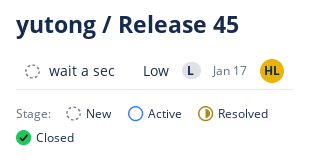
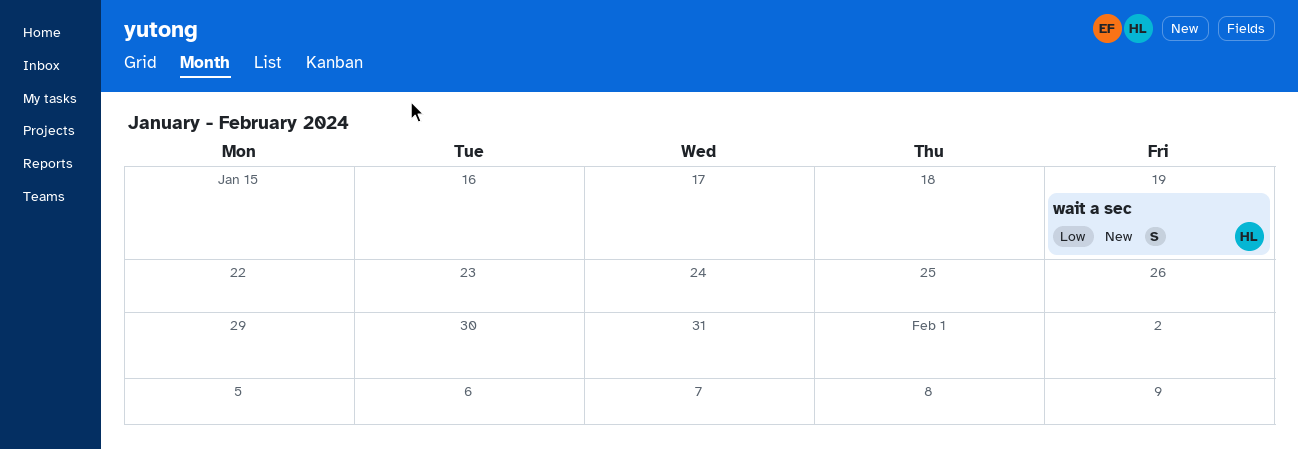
wait a sec, estimate: L -> S
wait a sec, due: Jan 17 -> Jan 19

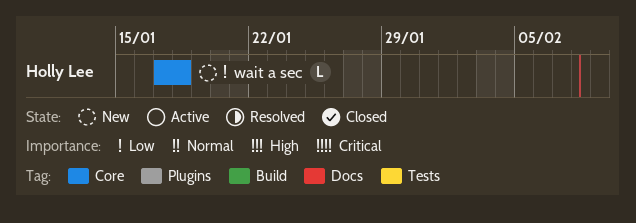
wait a sec, estimate: S -> L
wait a sec, due: Jan 19 -> Jan 18

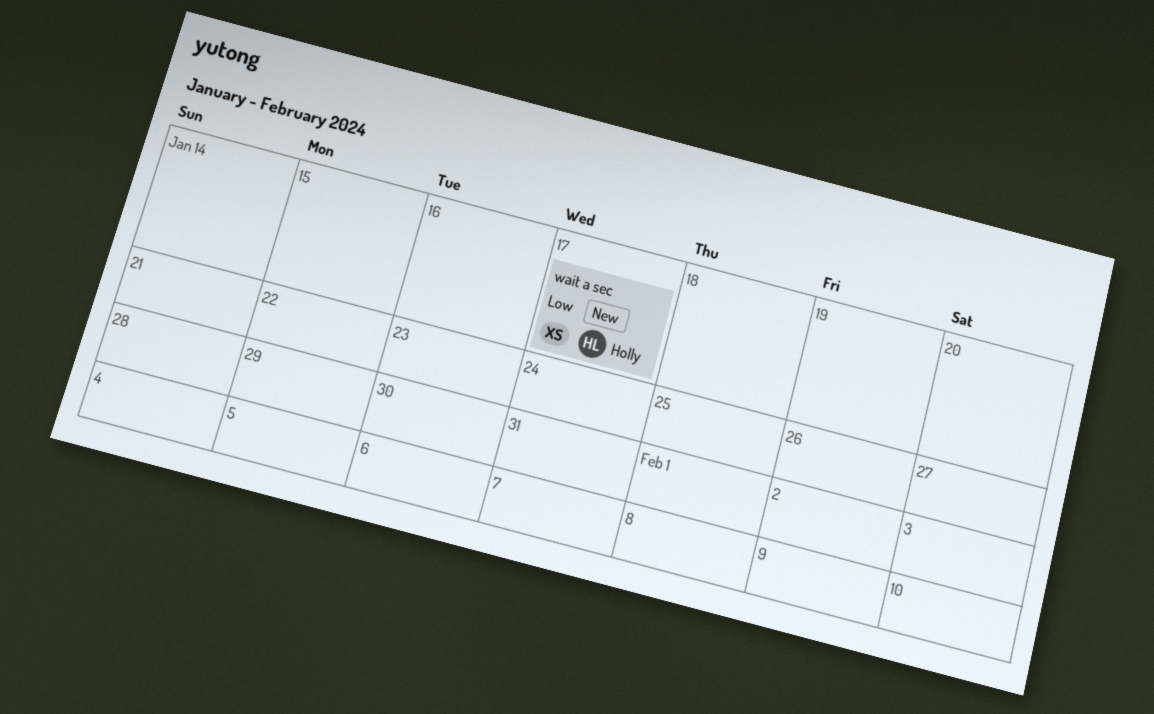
wait a sec, estimate: L -> XS
wait a sec, due: Jan 18 -> Jan 17

